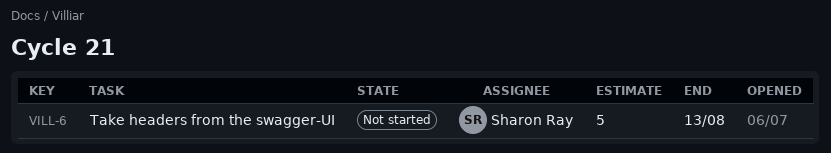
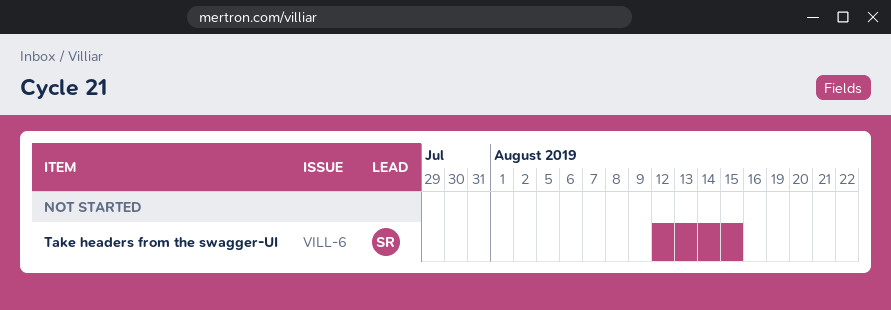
VILL-6, due: Aug 13 -> Aug 15

